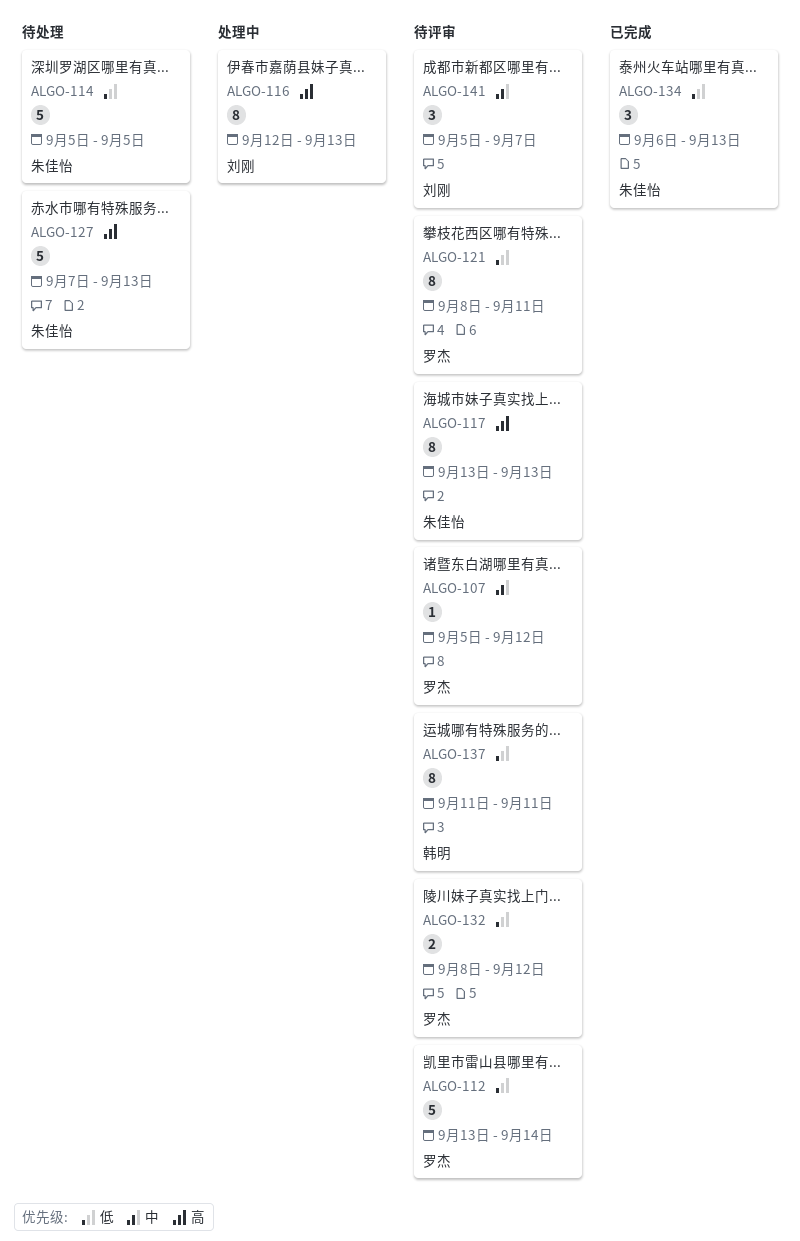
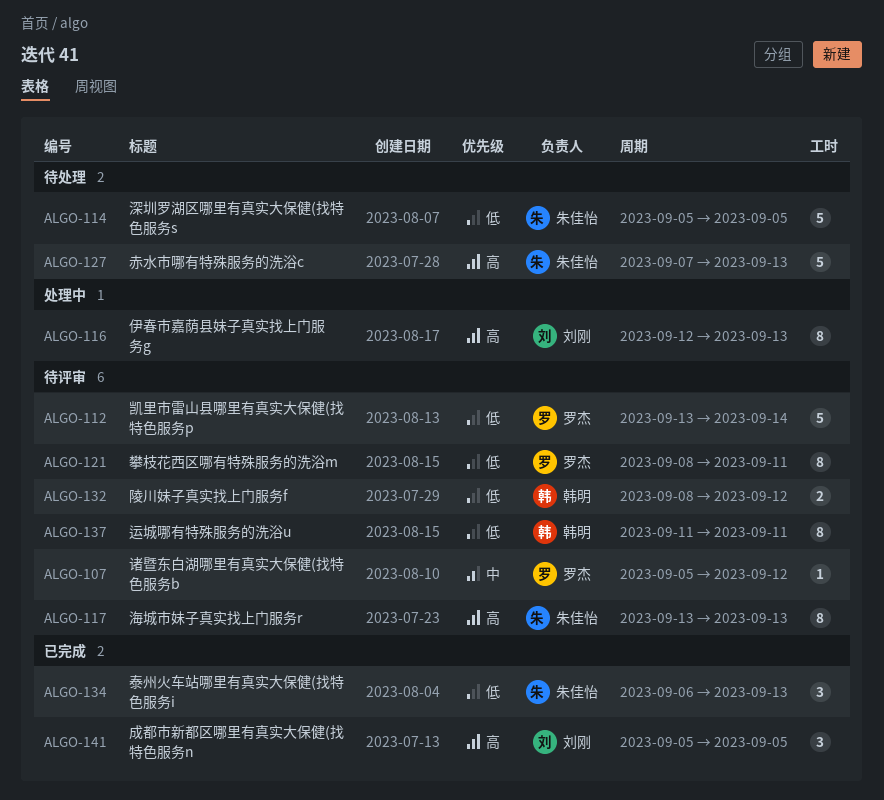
ALGO-132, owner: 罗杰 -> 韩明
ALGO-141, status: 待评审 -> 已完成
ALGO-141, priority: 中 -> 高
ALGO-141, due: Sep 7 -> Sep 5

